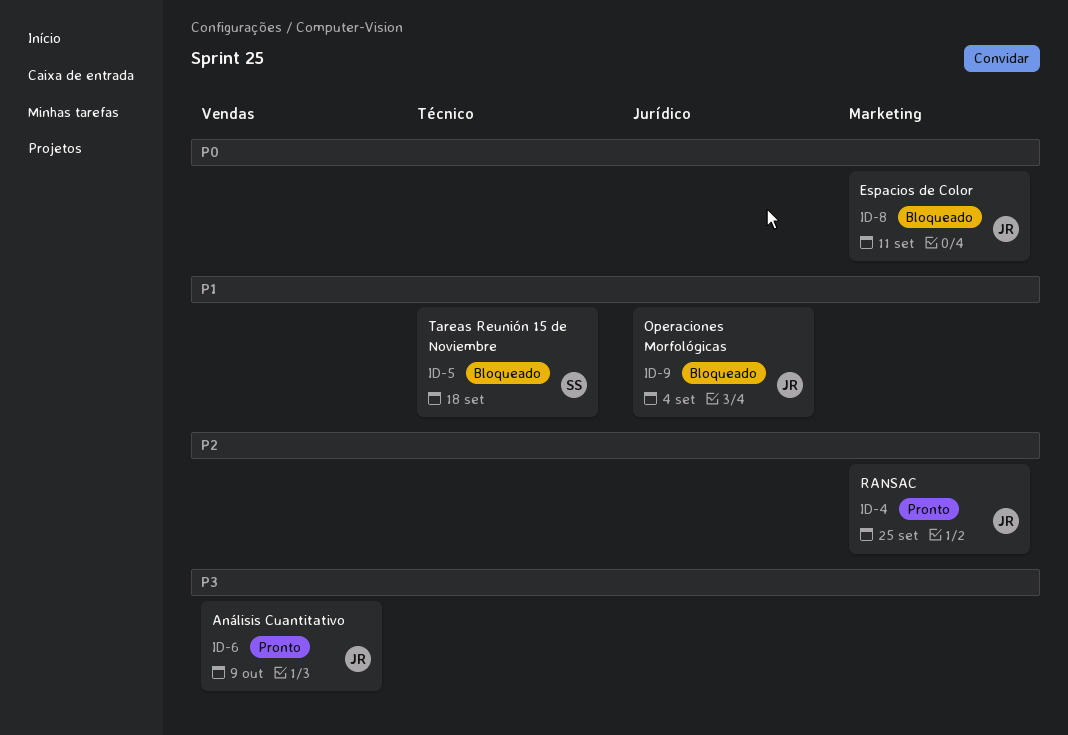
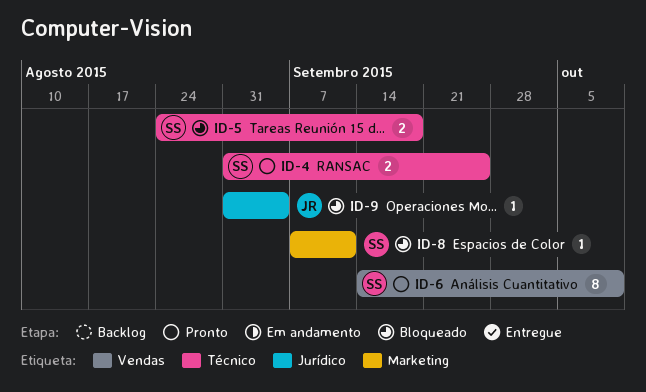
ID-4, owner: JR -> SS
ID-4, label: Marketing -> Técnico
ID-6, owner: JR -> SS
ID-8, owner: JR -> SS

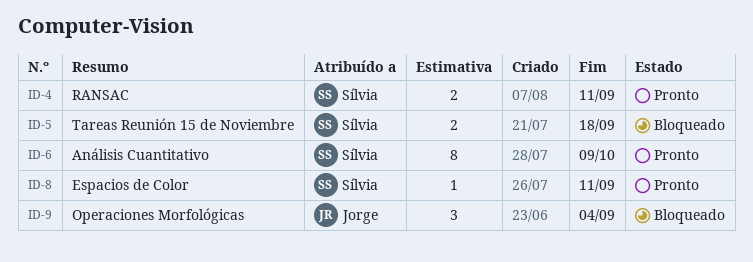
ID-4, due: Sep 25 -> Sep 11
ID-8, status: Bloqueado -> Pronto
ID-9, estimate: 1 -> 3

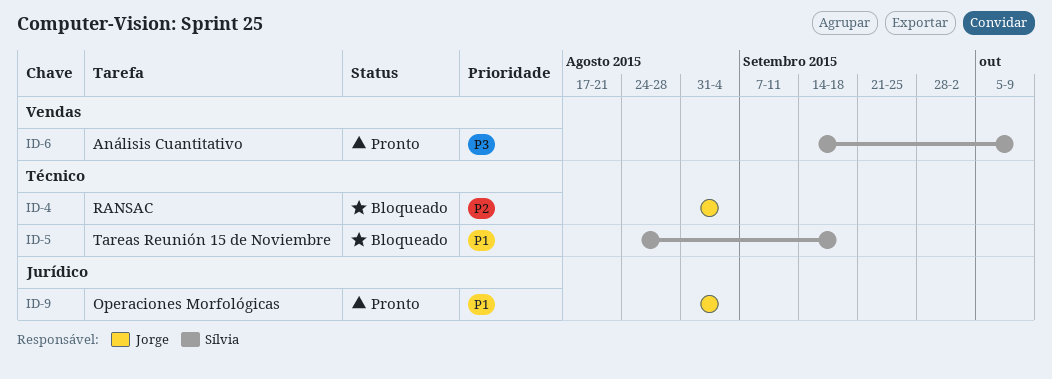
ID-4, status: Pronto -> Bloqueado
ID-4, owner: Sílvia -> Jorge
ID-4, due: Sep 11 -> Sep 4
ID-8: present -> none
ID-9, status: Bloqueado -> Pronto

